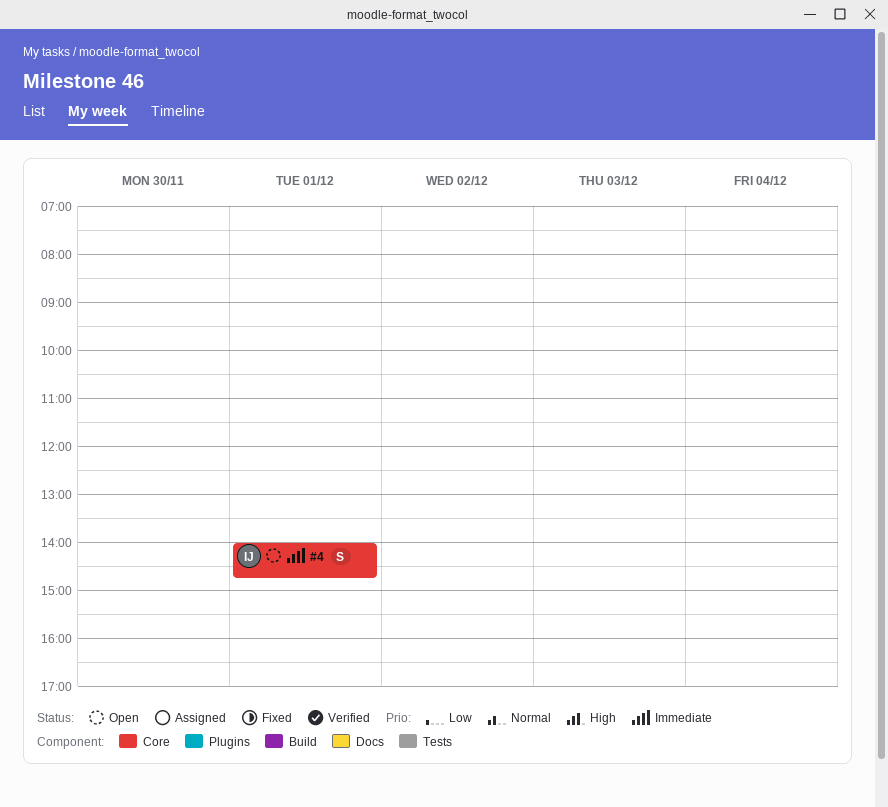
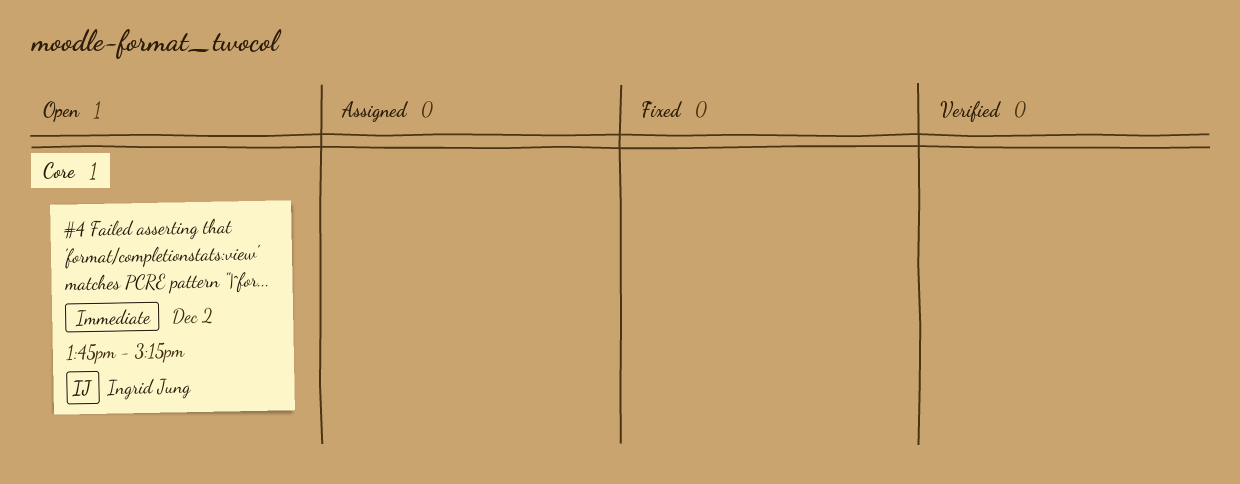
#4, day: Dec 1 -> Dec 2
#4, begins: 14:00 -> 13:45
#4, ends: 14:45 -> 15:15

